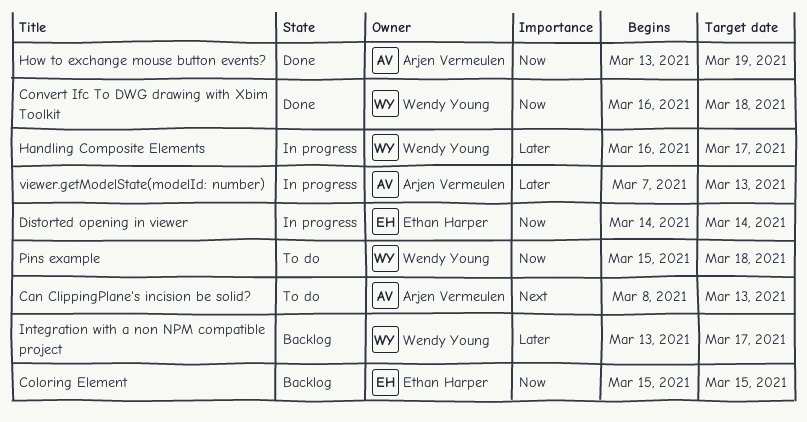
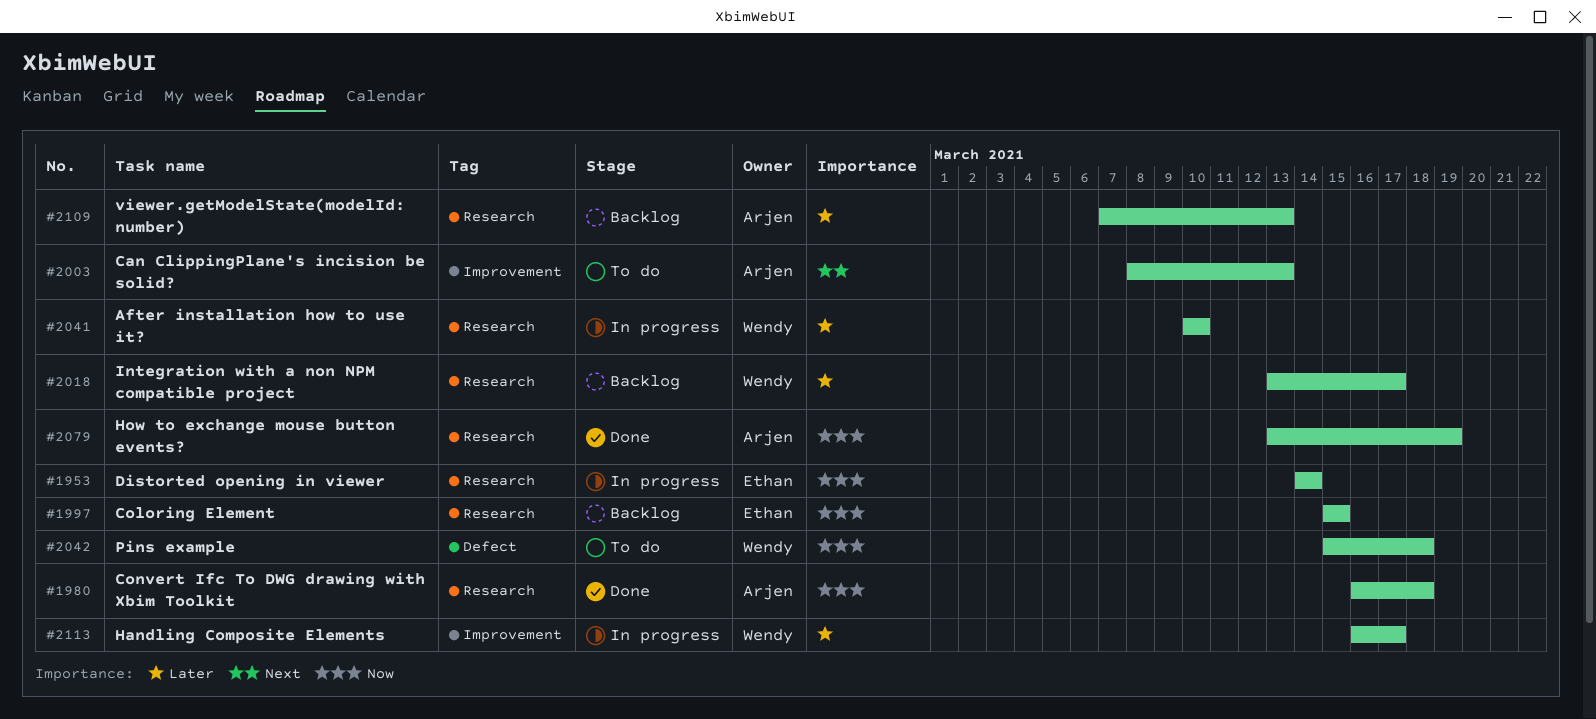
After installation how to use it?: none -> present
Convert Ifc To DWG drawing with Xbim Toolkit, owner: Wendy Young -> Arjen Vermeulen
viewer.getModelState(modelId: number), status: In progress -> Backlog

